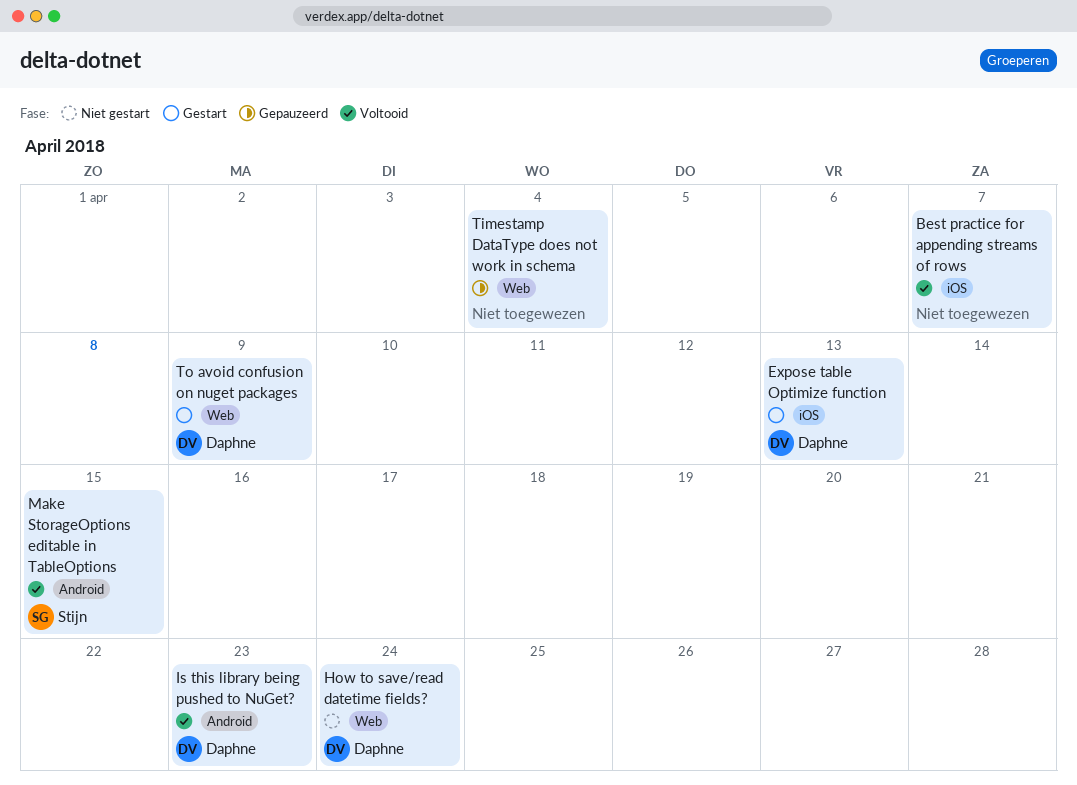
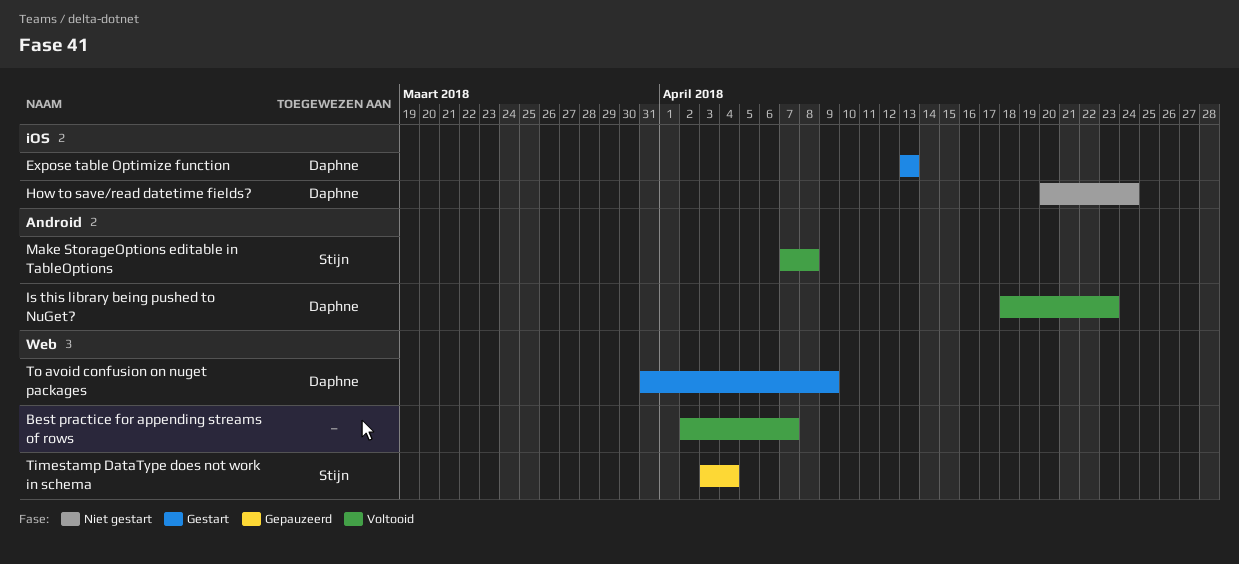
Best practice for appending streams of rows, label: iOS -> Web
How to save/read datetime fields?, label: Web -> iOS
Make StorageOptions editable in TableOptions, due: Apr 15 -> Apr 8
Timestamp DataType does not work in schema, owner: none -> Stijn

